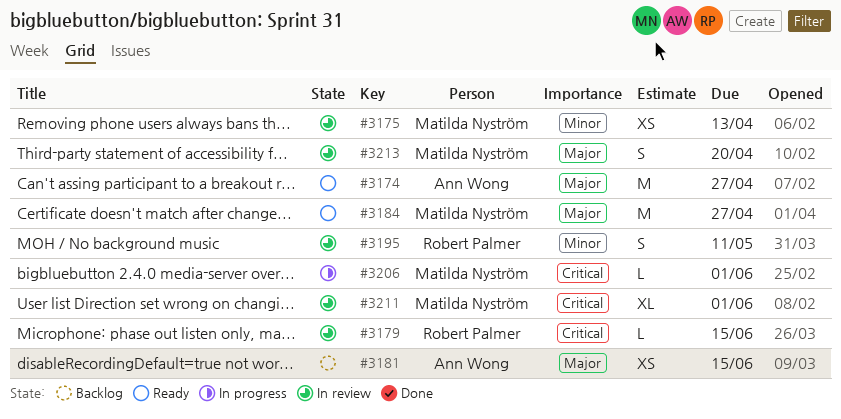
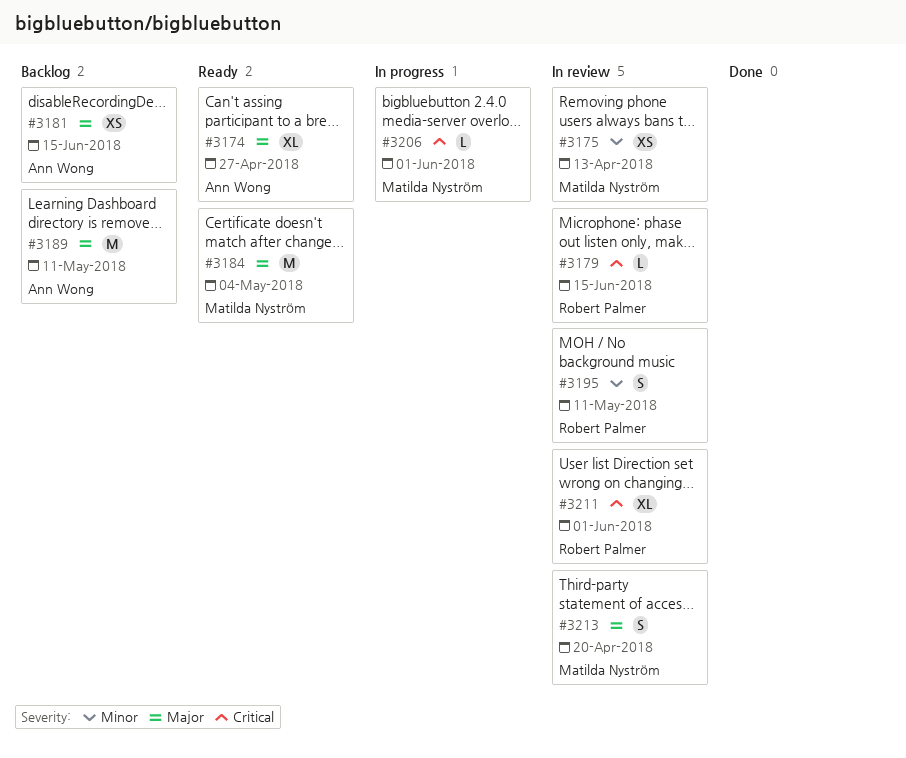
#3174, estimate: M -> XL
#3184, due: Apr 27 -> May 4
#3189: none -> present
#3211, owner: Matilda Nyström -> Robert Palmer

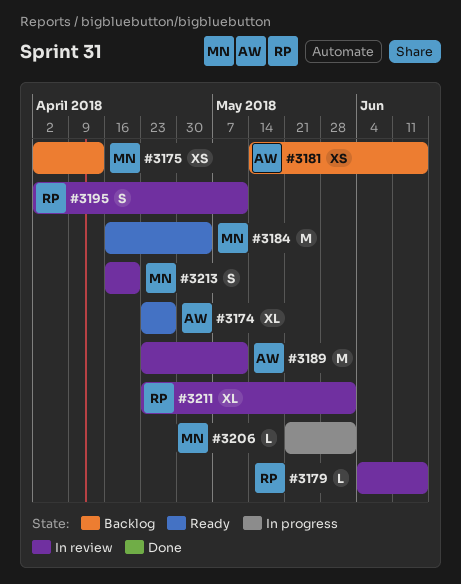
#3175, status: In review -> Backlog
#3189, status: Backlog -> In review

